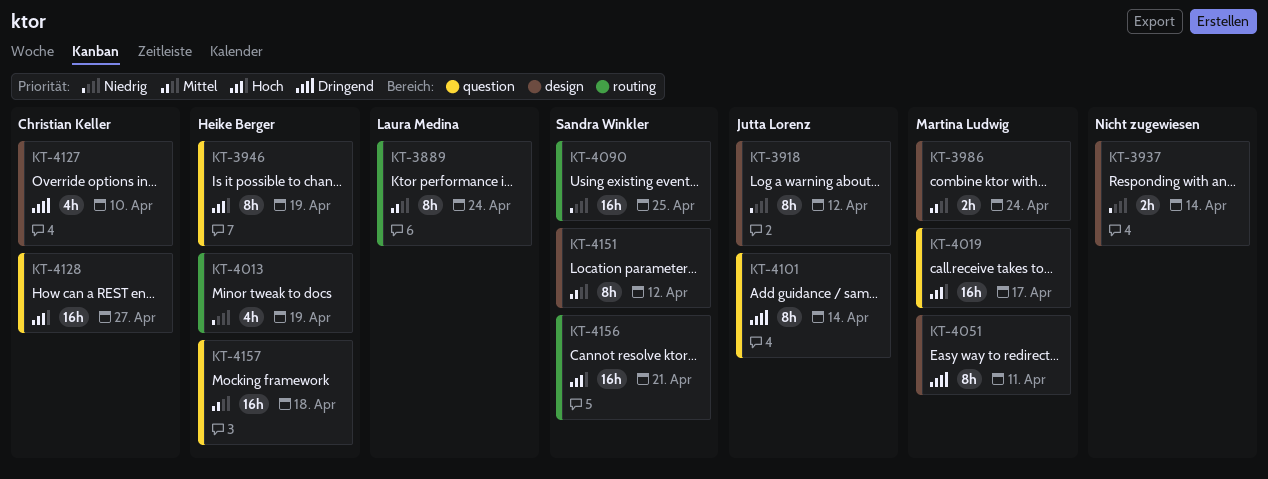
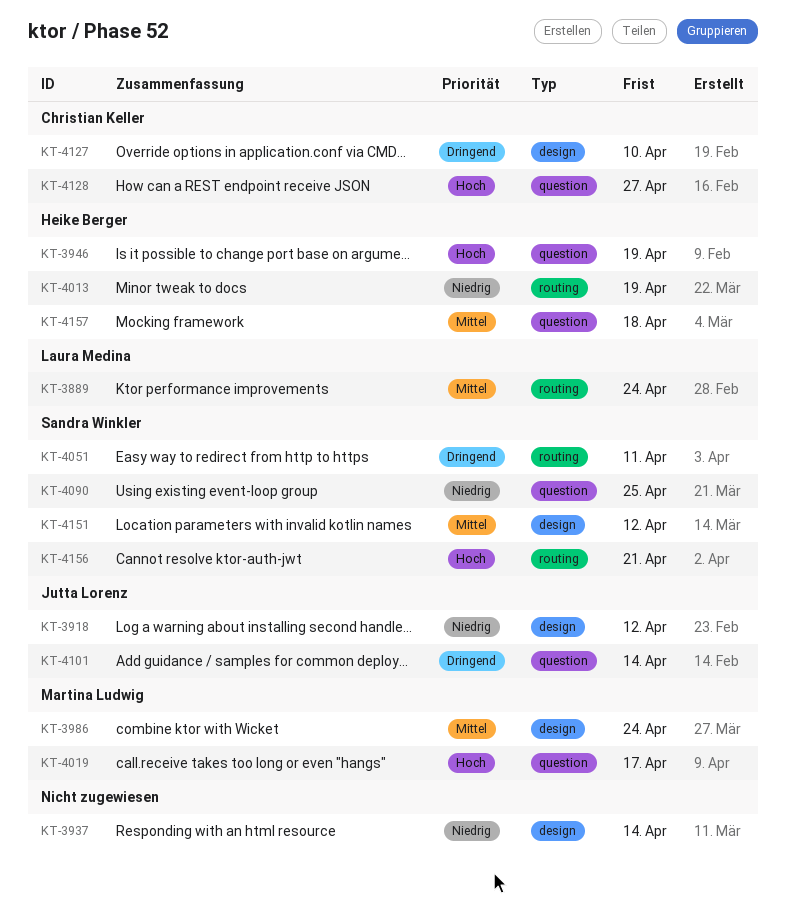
KT-4051, owner: Martina Ludwig -> Sandra Winkler
KT-4051, label: design -> routing
KT-4090, label: routing -> question

